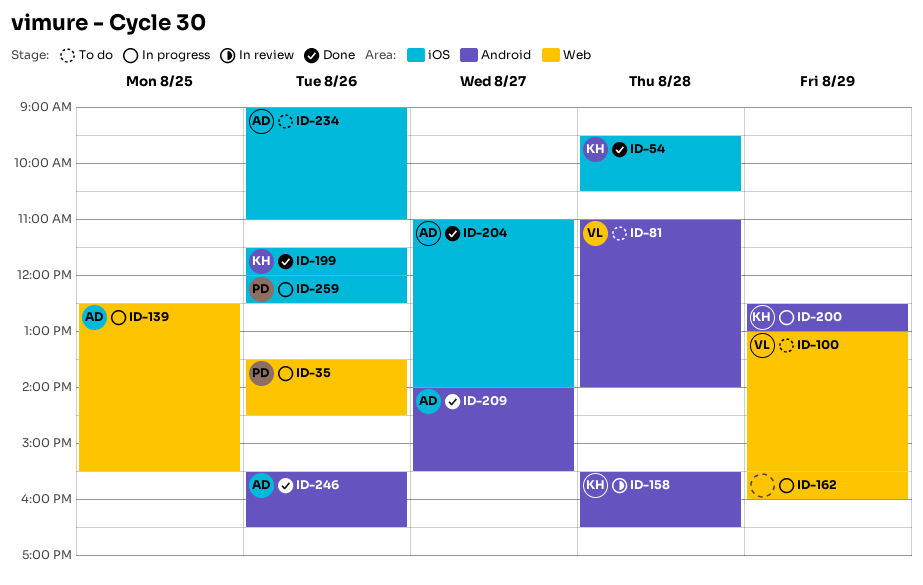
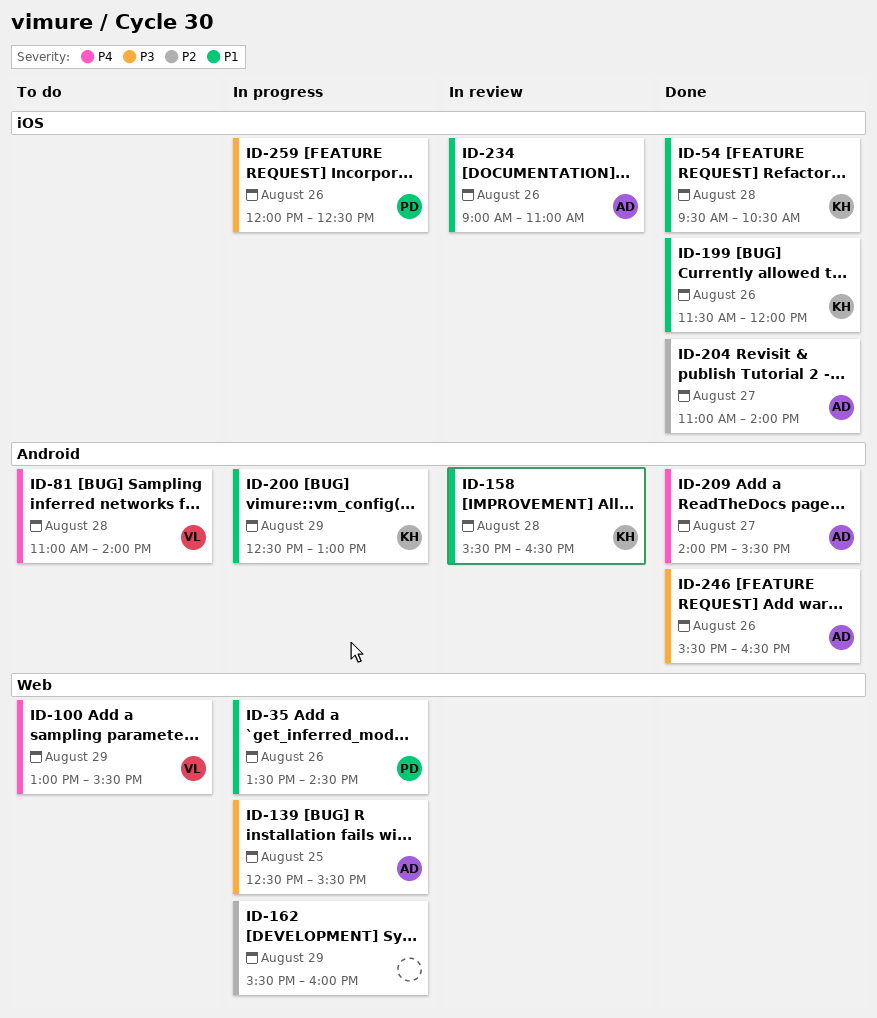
ID-234, status: To do -> In review

